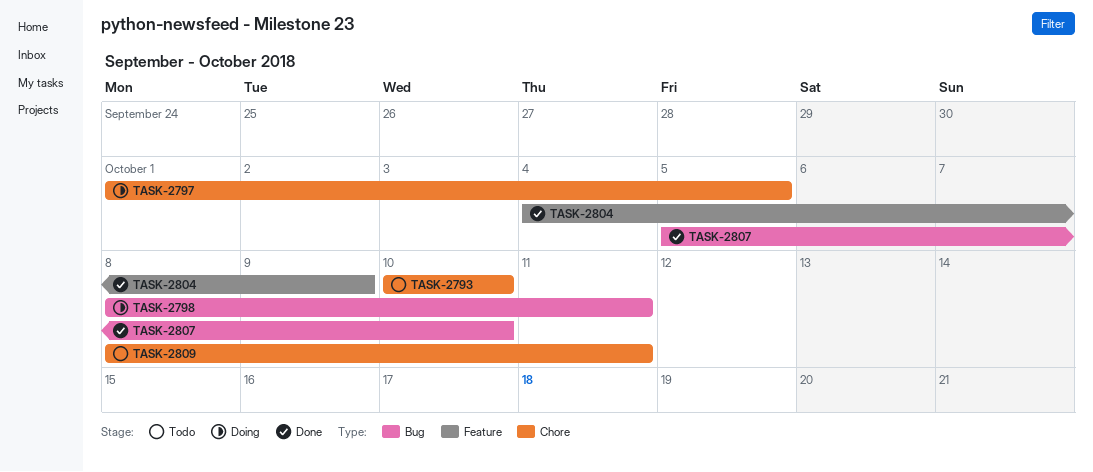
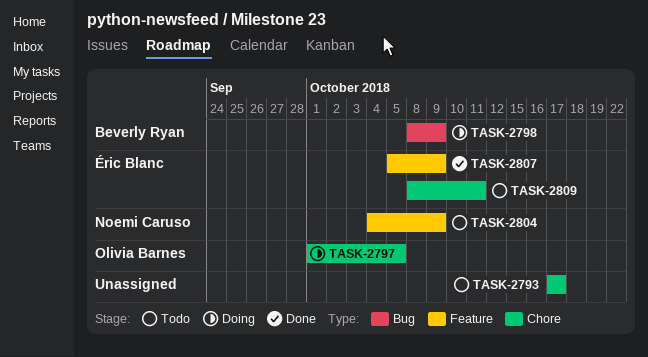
TASK-2793, start: Oct 10 -> Oct 17
TASK-2793, due: Oct 10 -> Oct 17
TASK-2798, due: Oct 11 -> Oct 9
TASK-2804, status: Done -> Todo
TASK-2807, label: Bug -> Feature
TASK-2807, due: Oct 10 -> Oct 9

